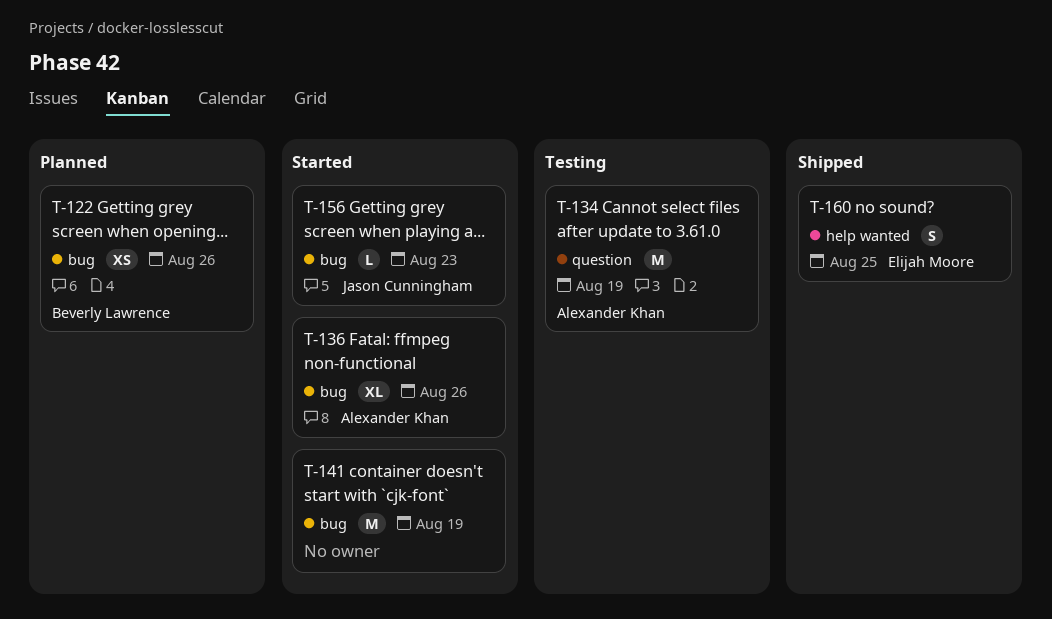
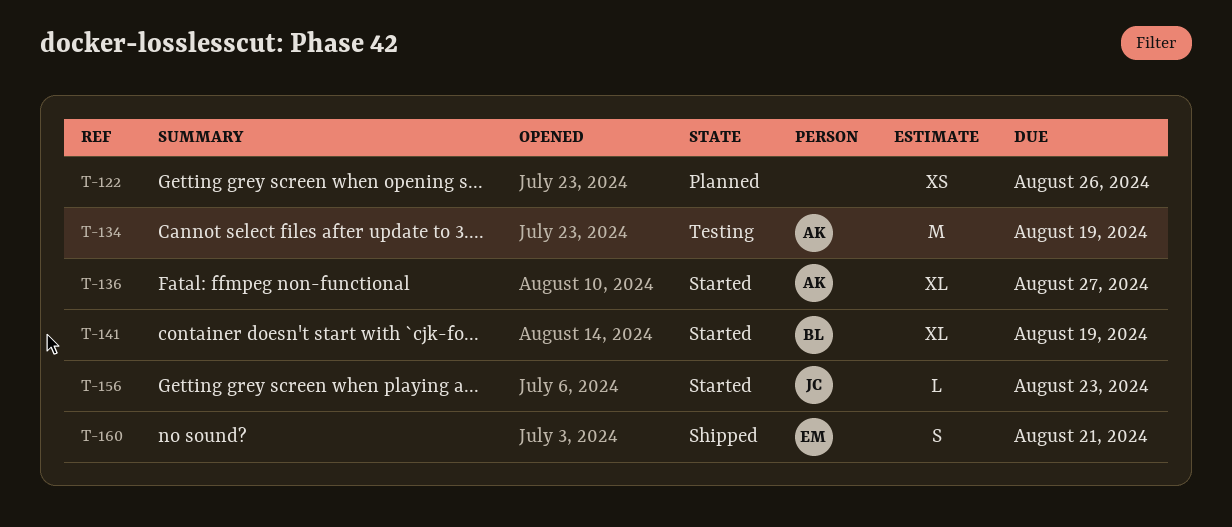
T-122, owner: Beverly Lawrence -> none
T-136, due: Aug 26 -> Aug 27
T-141, owner: none -> Beverly Lawrence
T-141, estimate: M -> XL
T-160, due: Aug 25 -> Aug 21

